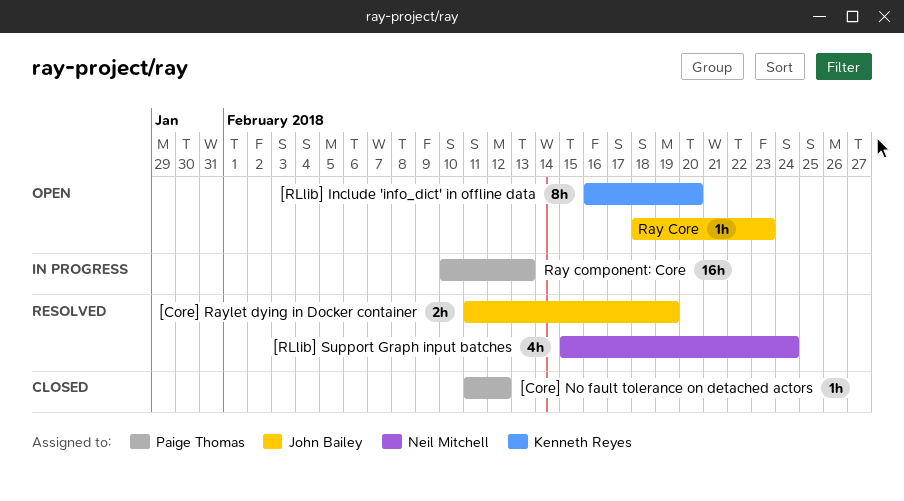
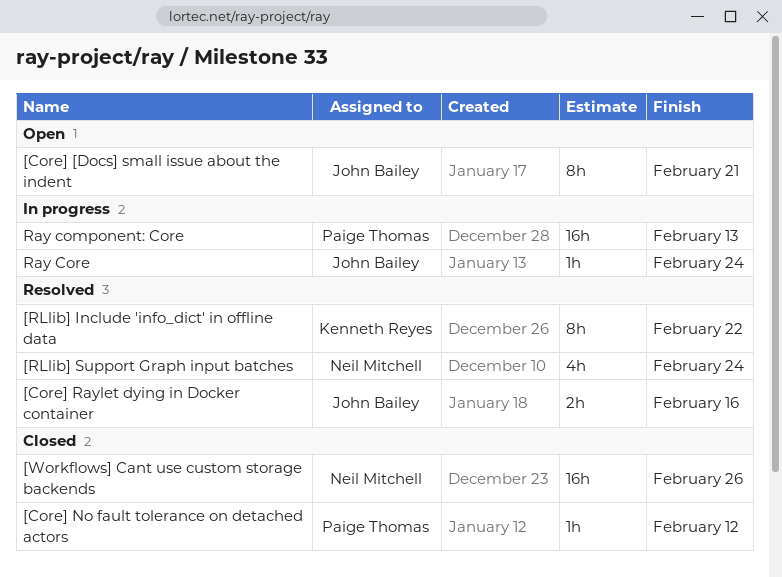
[Core] [Docs] small issue about the indent: none -> present
[Core] Raylet dying in Docker container, due: Feb 19 -> Feb 16
[RLlib] Include 'info_dict' in offline data, status: Open -> Resolved
[RLlib] Include 'info_dict' in offline data, due: Feb 20 -> Feb 22
[Workflows] Cant use custom storage backends: none -> present
Ray Core, status: Open -> In progress
Ray Core, due: Feb 23 -> Feb 24

